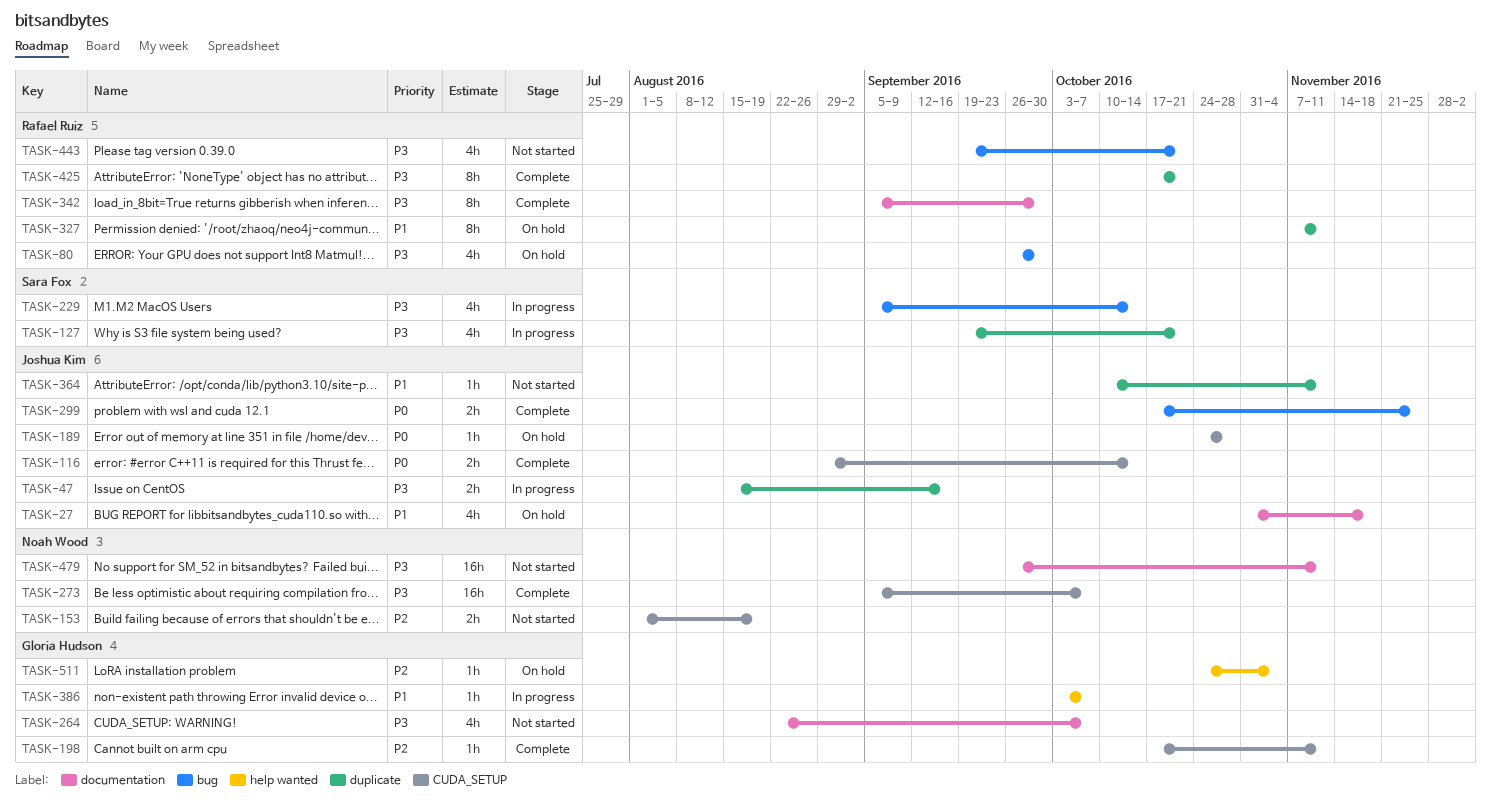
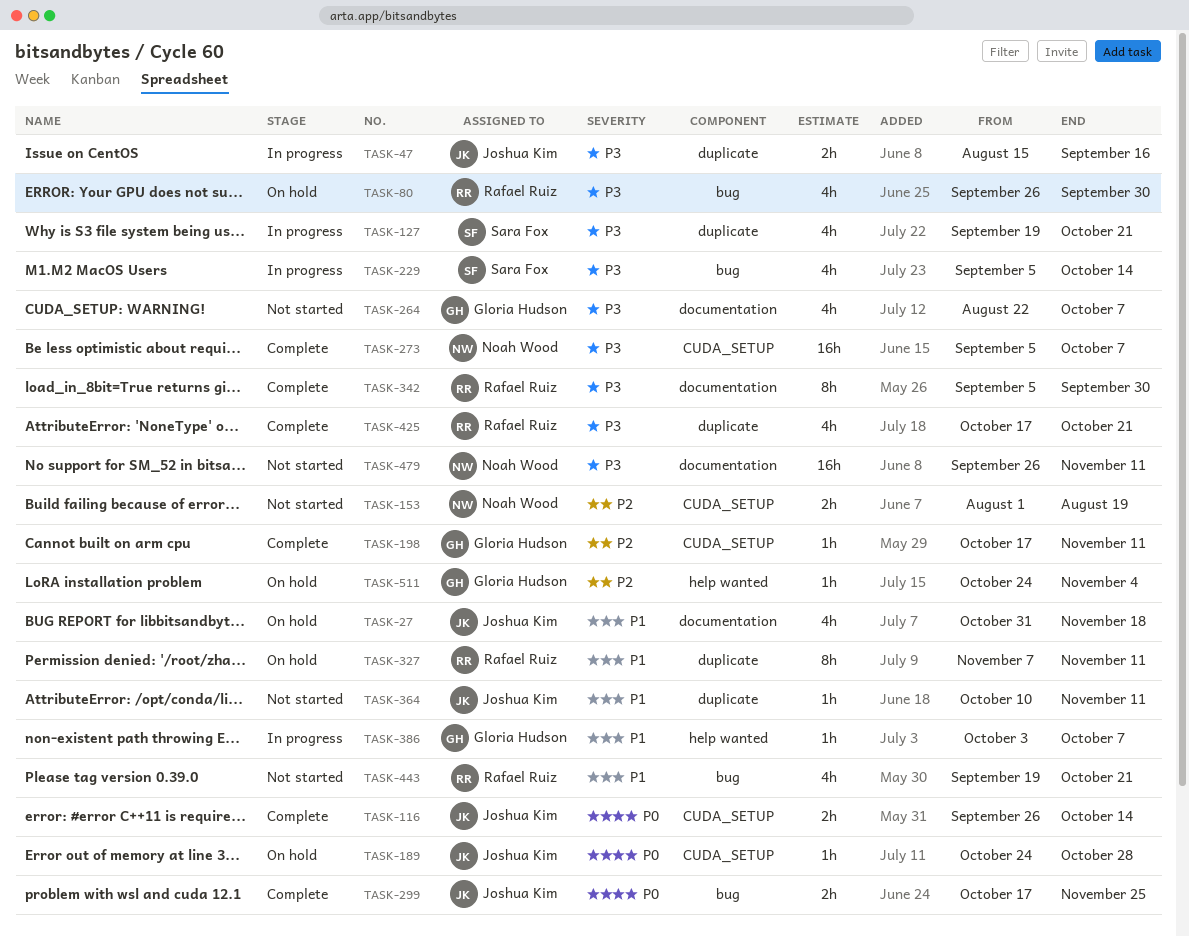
TASK-116, start: Aug 29 -> Sep 26
TASK-425, estimate: 8h -> 4h
TASK-443, priority: P3 -> P1

